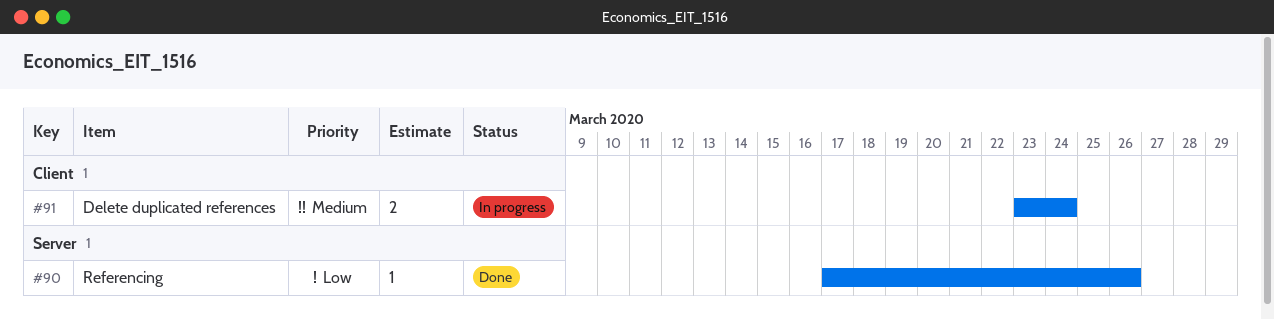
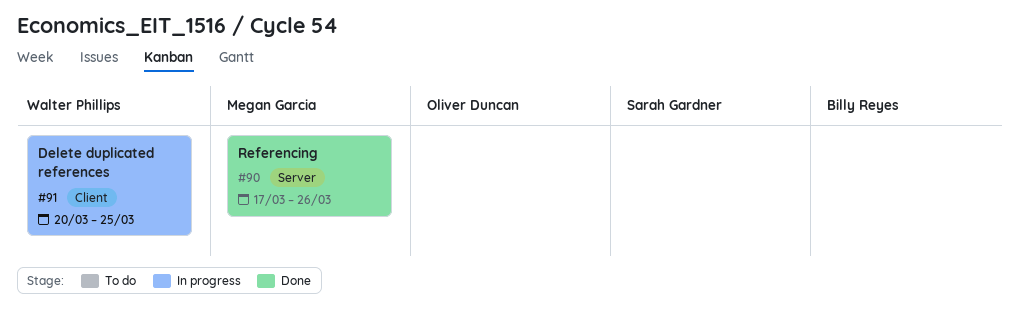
#91, start: Mar 23 -> Mar 20
#91, due: Mar 24 -> Mar 25

